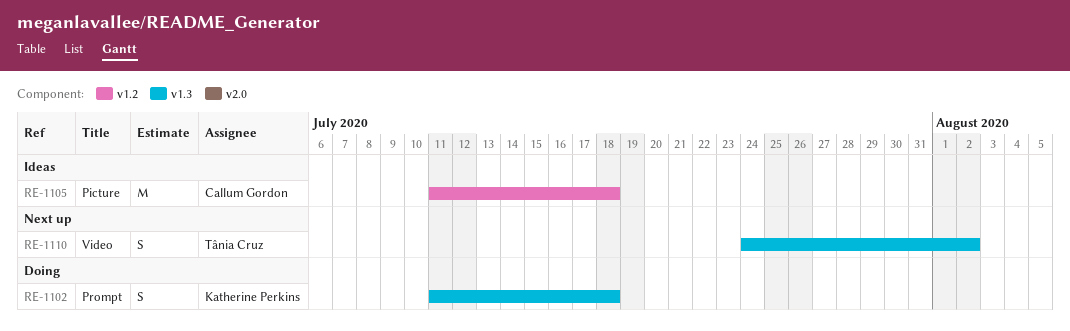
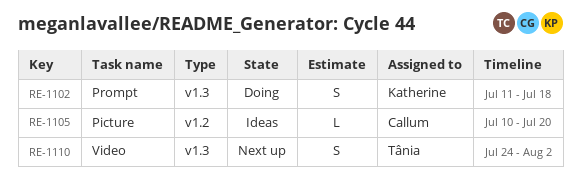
RE-1105, estimate: M -> L
RE-1105, start: Jul 11 -> Jul 10
RE-1105, due: Jul 18 -> Jul 20

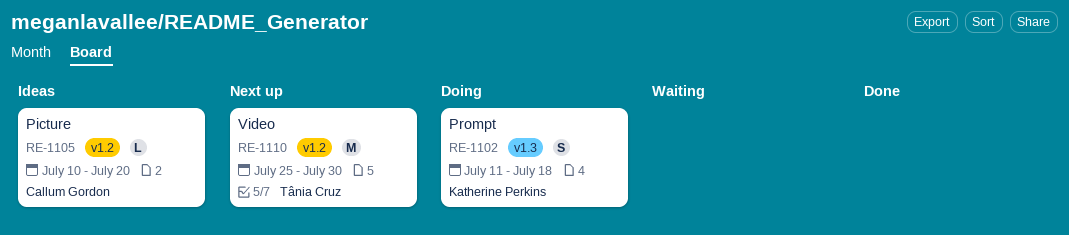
RE-1110, label: v1.3 -> v1.2
RE-1110, estimate: S -> M
RE-1110, start: Jul 24 -> Jul 25
RE-1110, due: Aug 2 -> Jul 30

